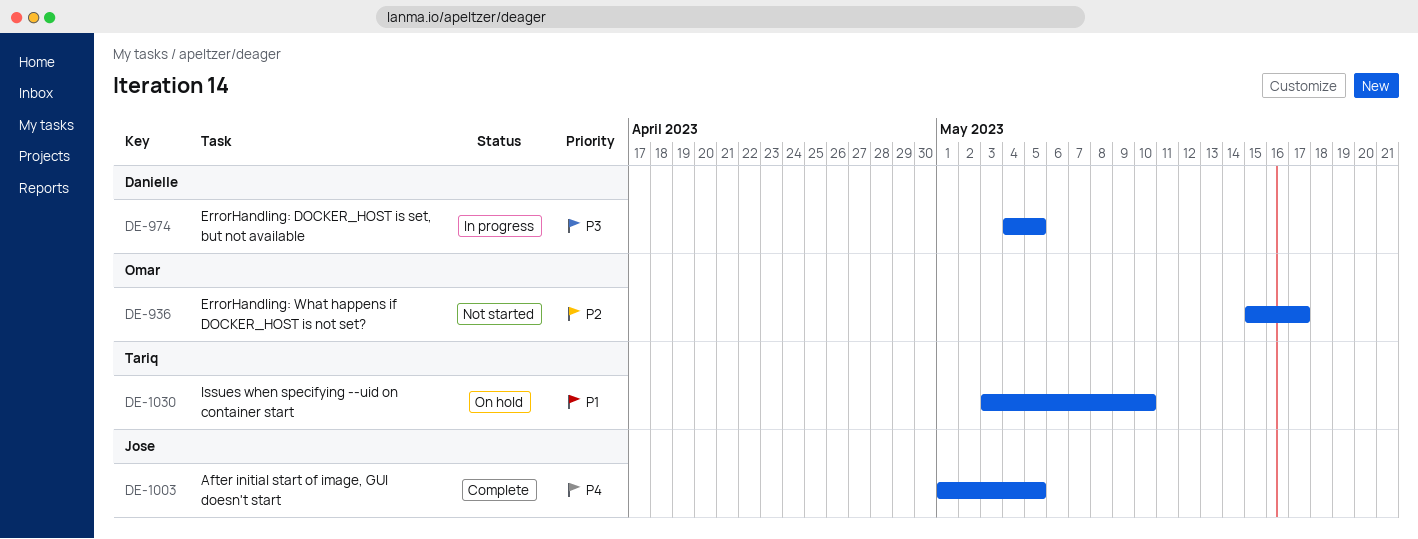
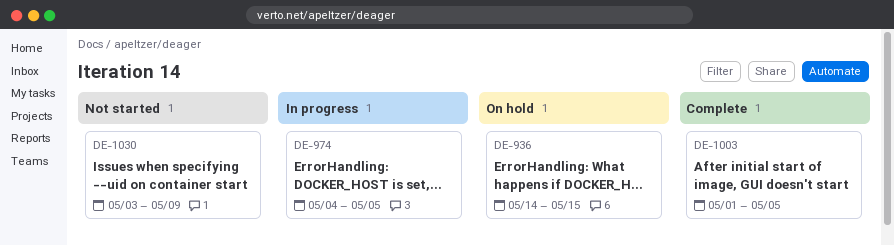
DE-936, status: Not started -> On hold
DE-936, start: May 15 -> May 14
DE-936, due: May 17 -> May 15
DE-1030, status: On hold -> Not started
DE-1030, due: May 10 -> May 9

